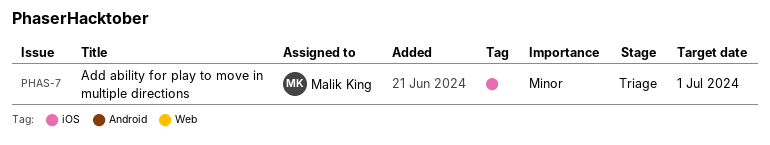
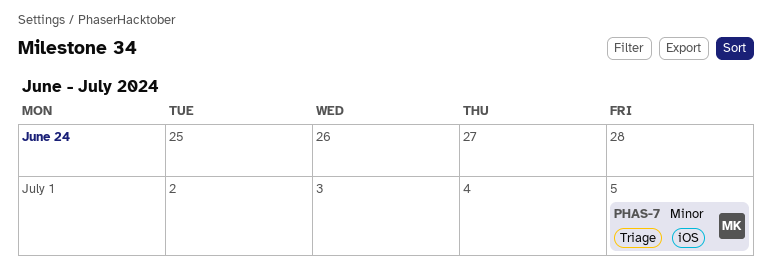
PHAS-7, due: Jul 1 -> Jul 5

